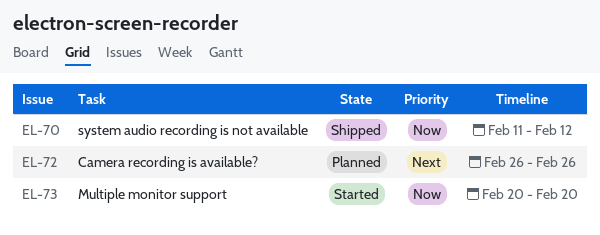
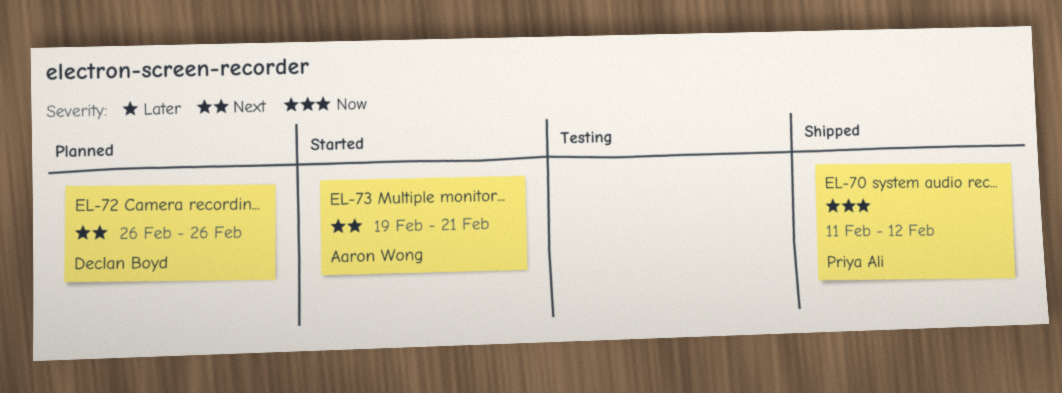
EL-73, priority: Now -> Next
EL-73, start: Feb 20 -> Feb 19
EL-73, due: Feb 20 -> Feb 21

